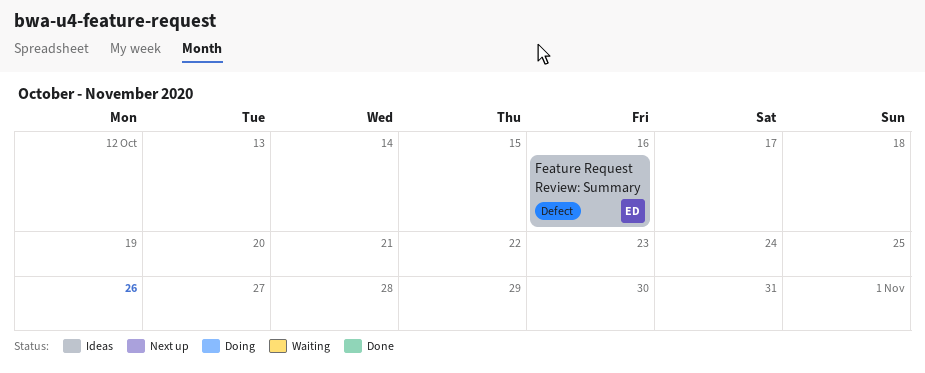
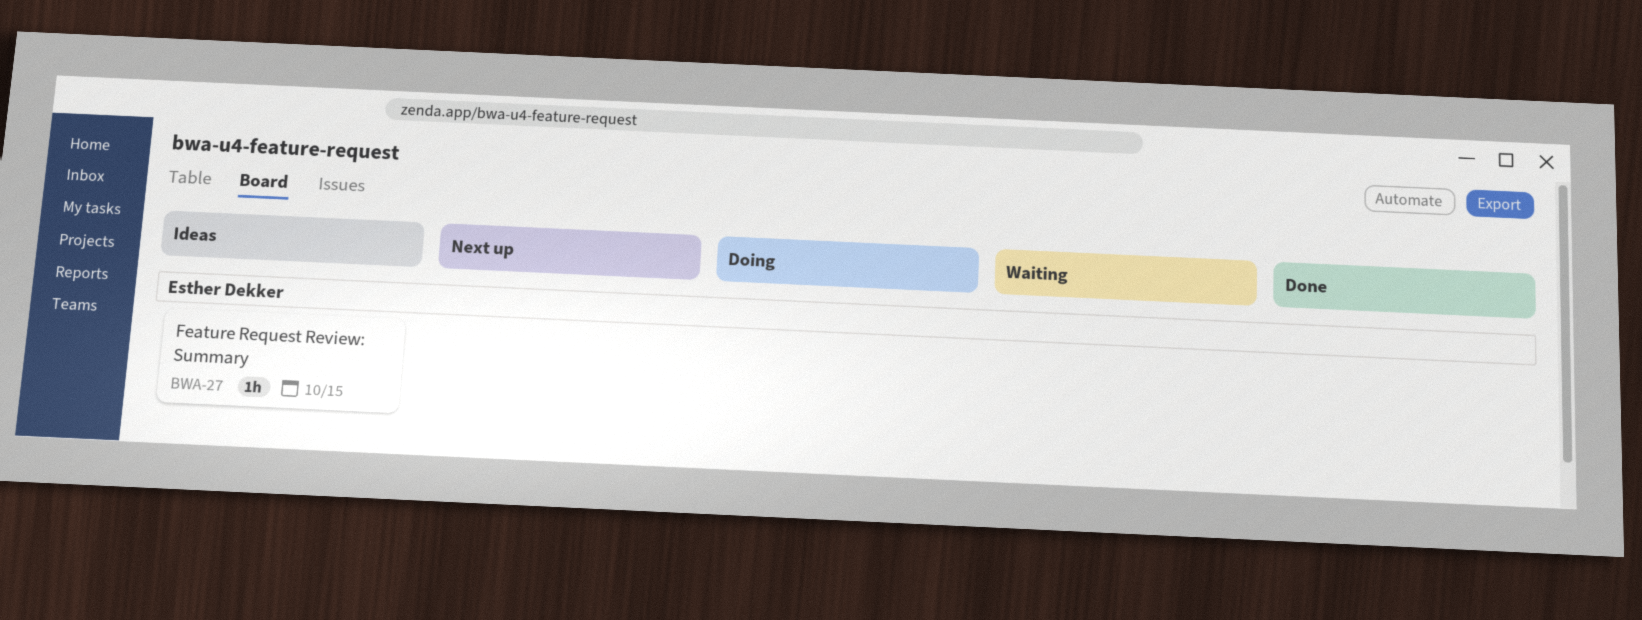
Feature Request Review: Summary, due: Oct 16 -> Oct 15

